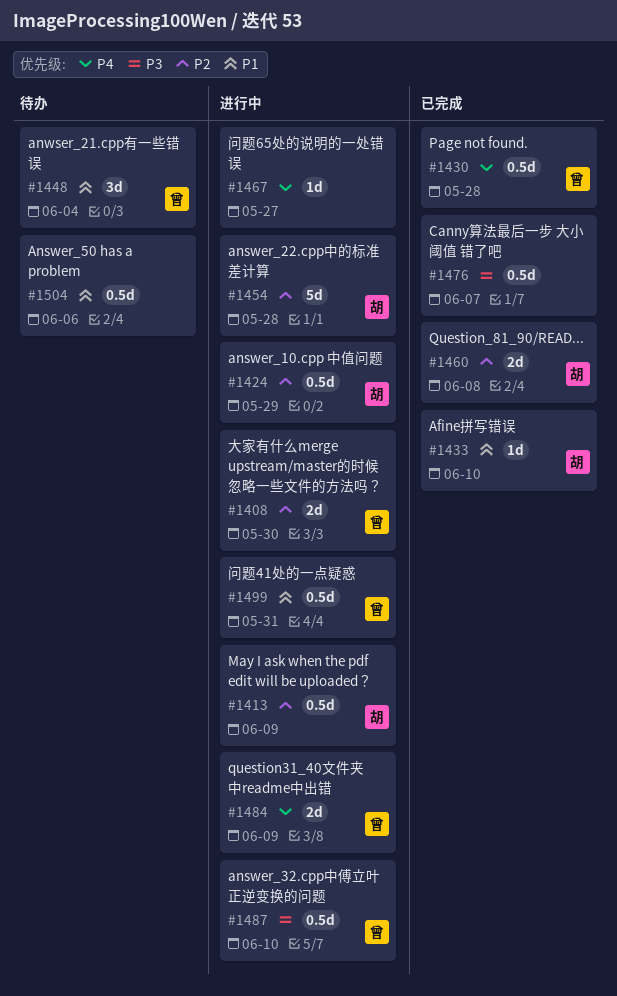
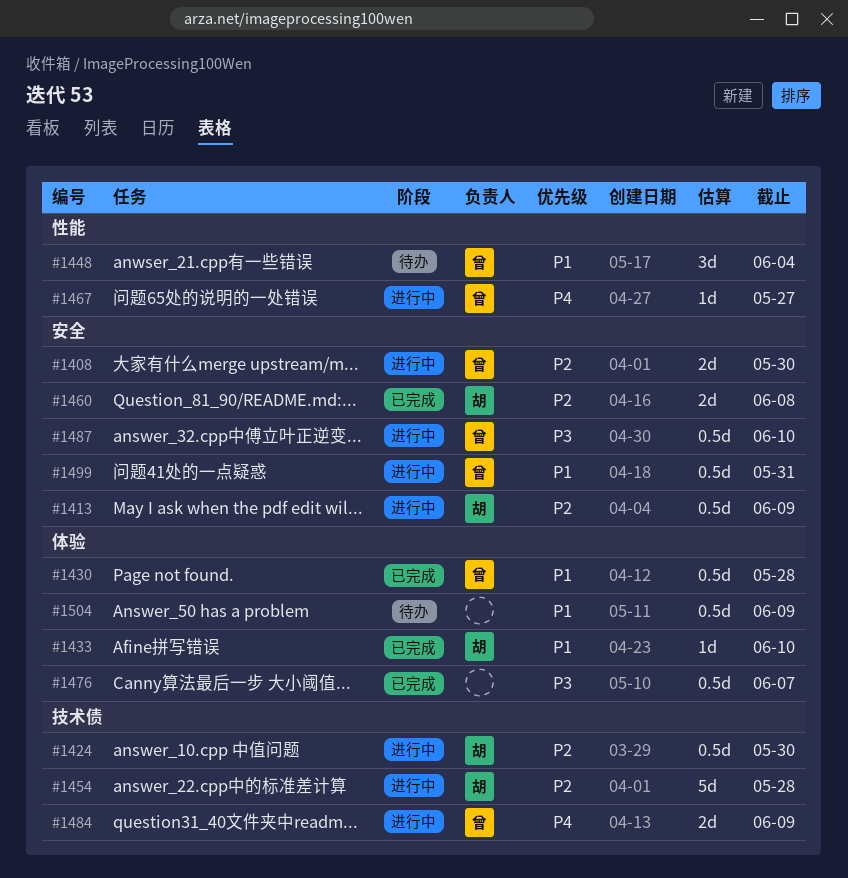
#1424, due: May 29 -> May 30
#1430, priority: P4 -> P1
#1467, owner: none -> 曾
#1504, due: Jun 6 -> Jun 9

